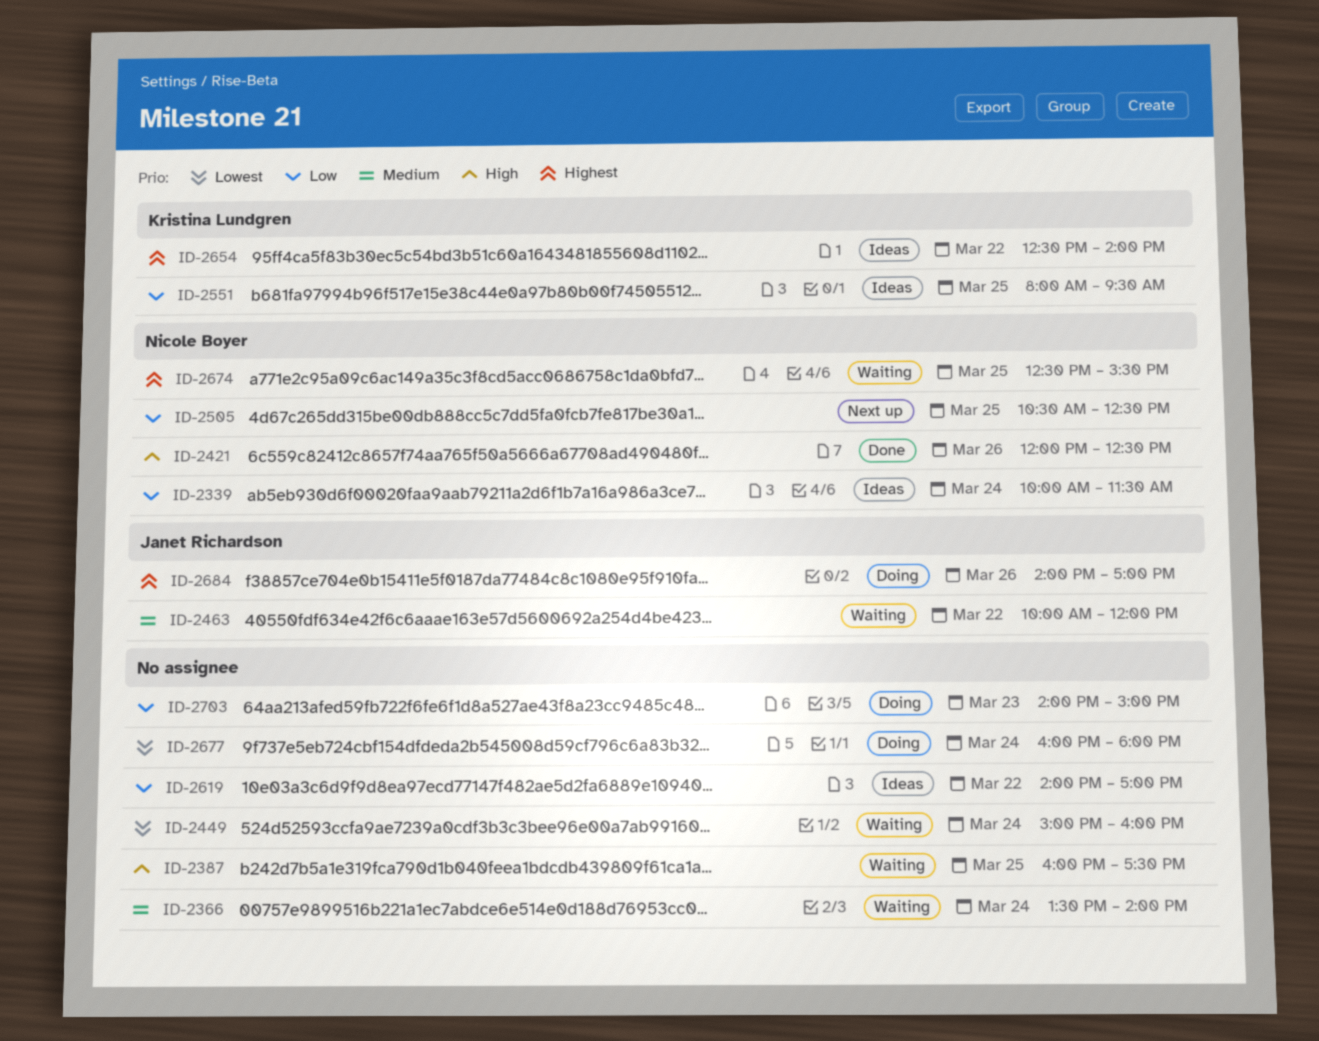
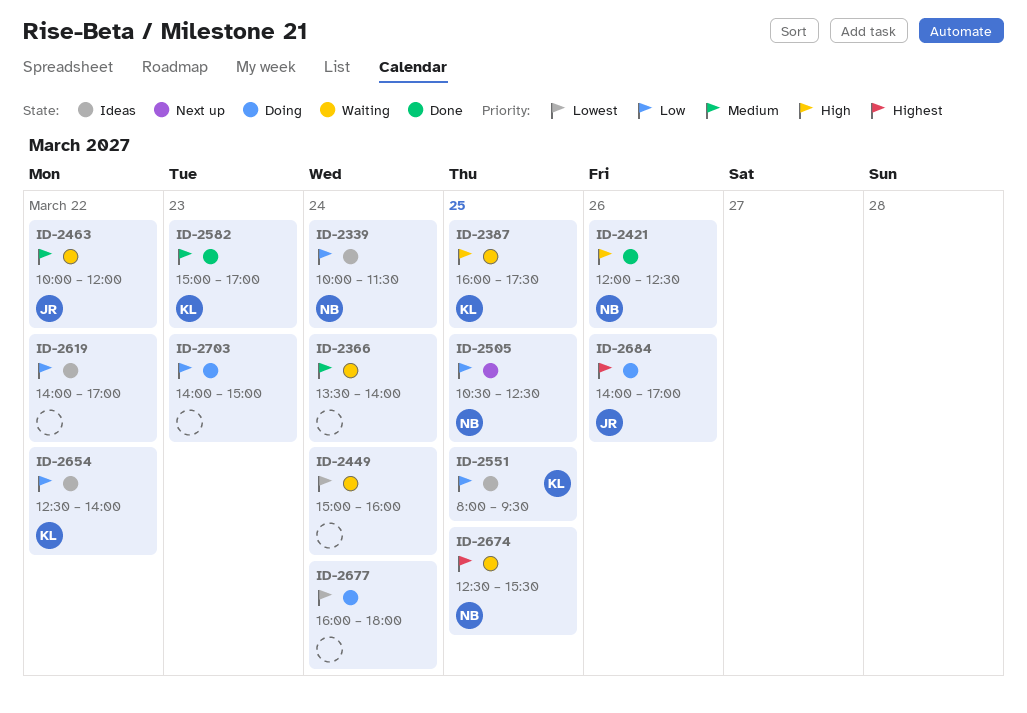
ID-2387, owner: none -> Kristina Lundgren
ID-2582: none -> present
ID-2654, priority: Highest -> Low

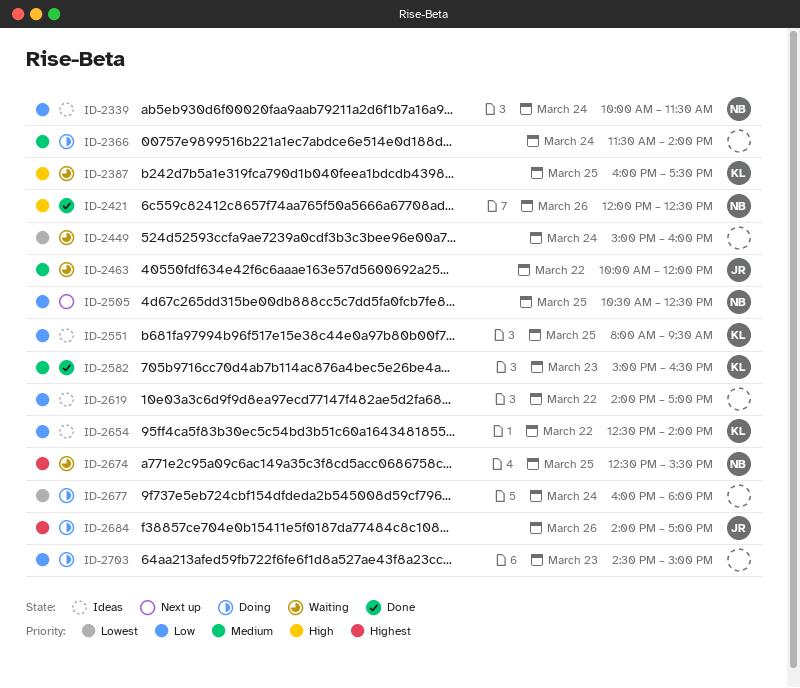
ID-2366, status: Waiting -> Doing
ID-2366, begins: 13:30 -> 11:30
ID-2582, ends: 17:00 -> 16:30
ID-2703, begins: 14:00 -> 14:30

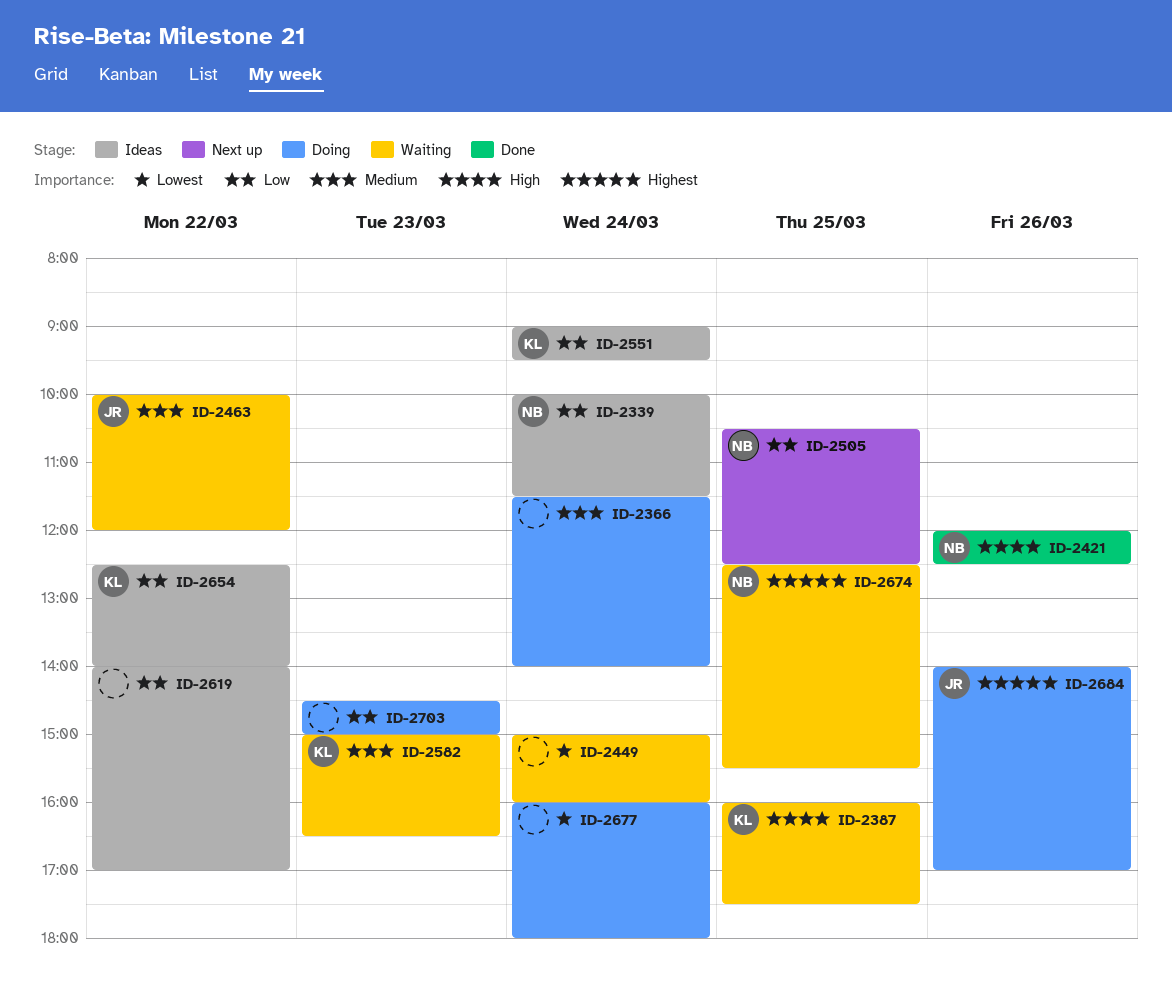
ID-2551, day: Mar 25 -> Mar 24
ID-2551, begins: 08:00 -> 09:00
ID-2582, status: Done -> Waiting

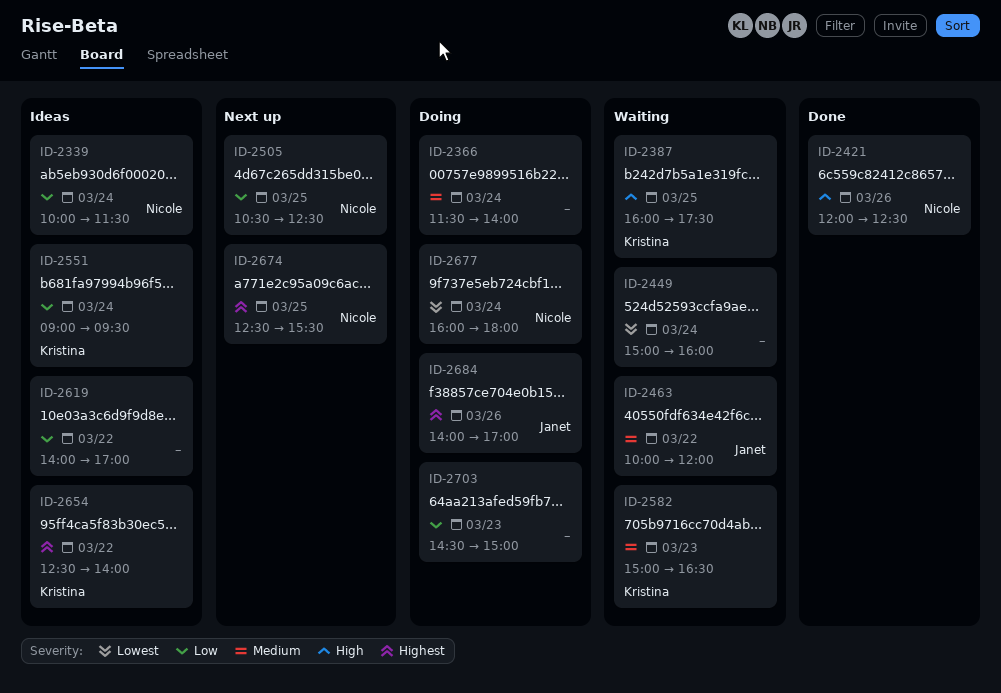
ID-2654, priority: Low -> Highest
ID-2674, status: Waiting -> Next up
ID-2677, owner: none -> Nicole

